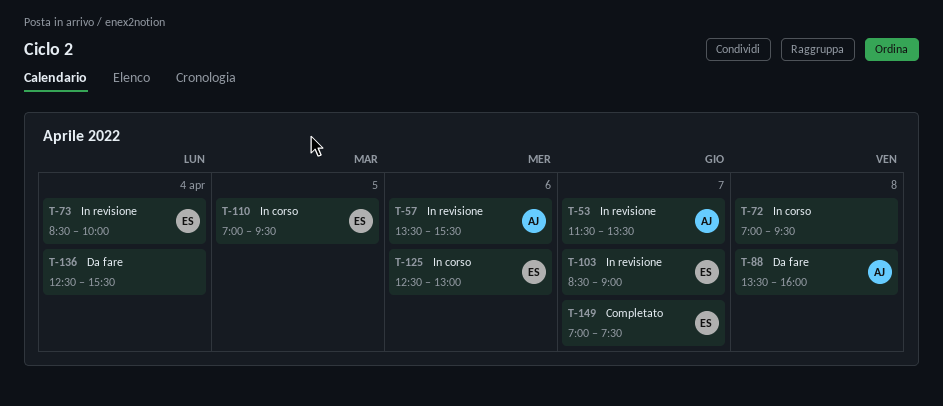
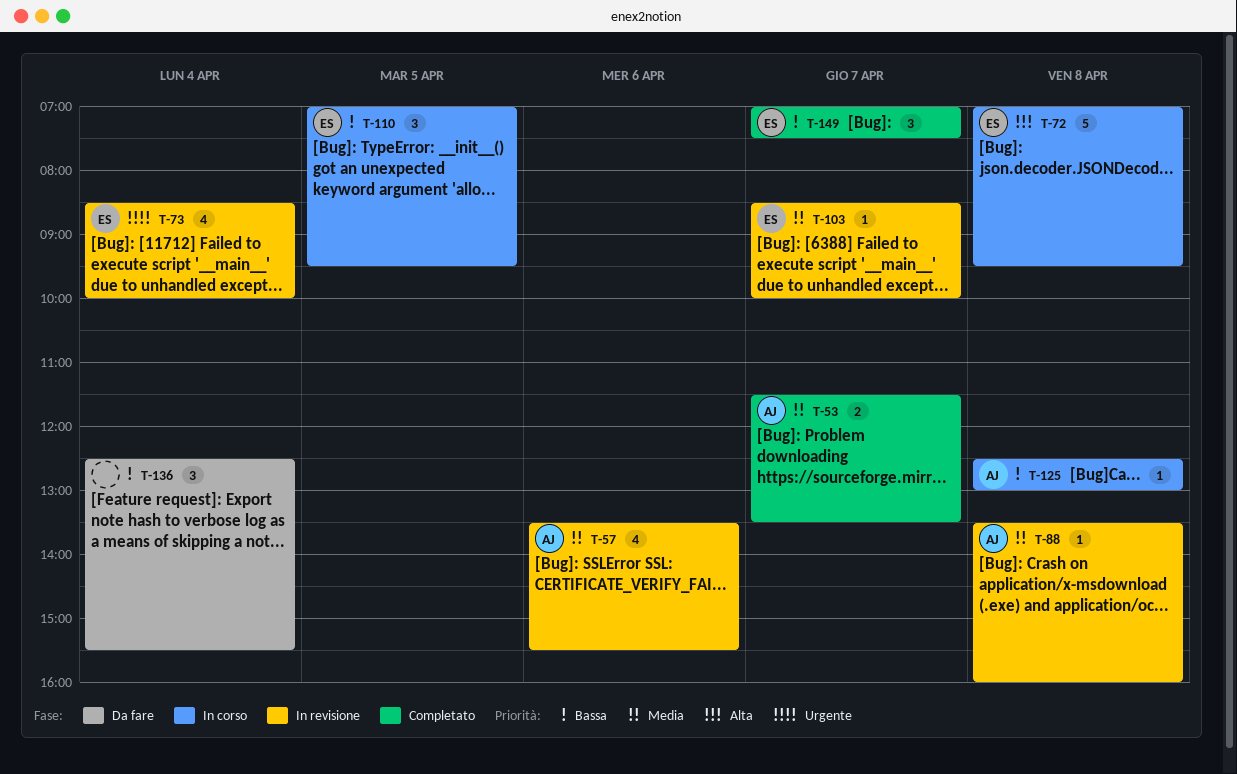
T-53, status: In revisione -> Completato
T-72, owner: none -> ES
T-88, status: Da fare -> In revisione
T-103, ends: 09:00 -> 10:00
T-125, owner: ES -> AJ
T-125, day: Apr 6 -> Apr 8

